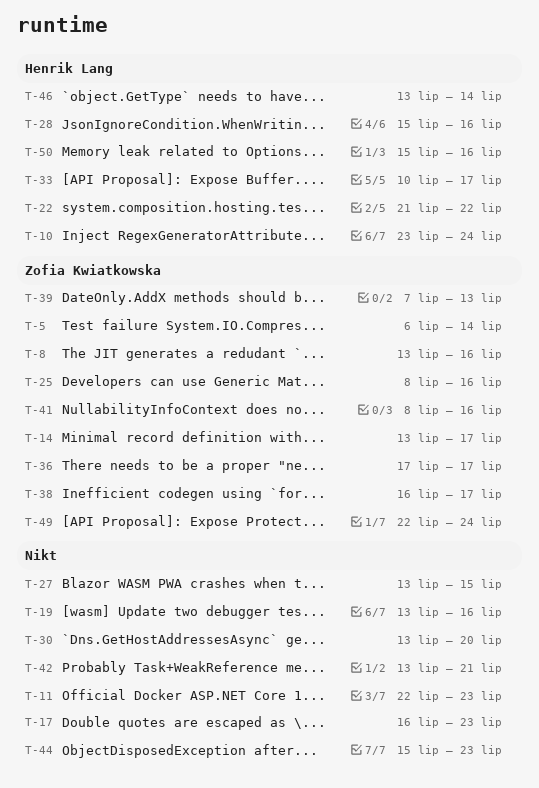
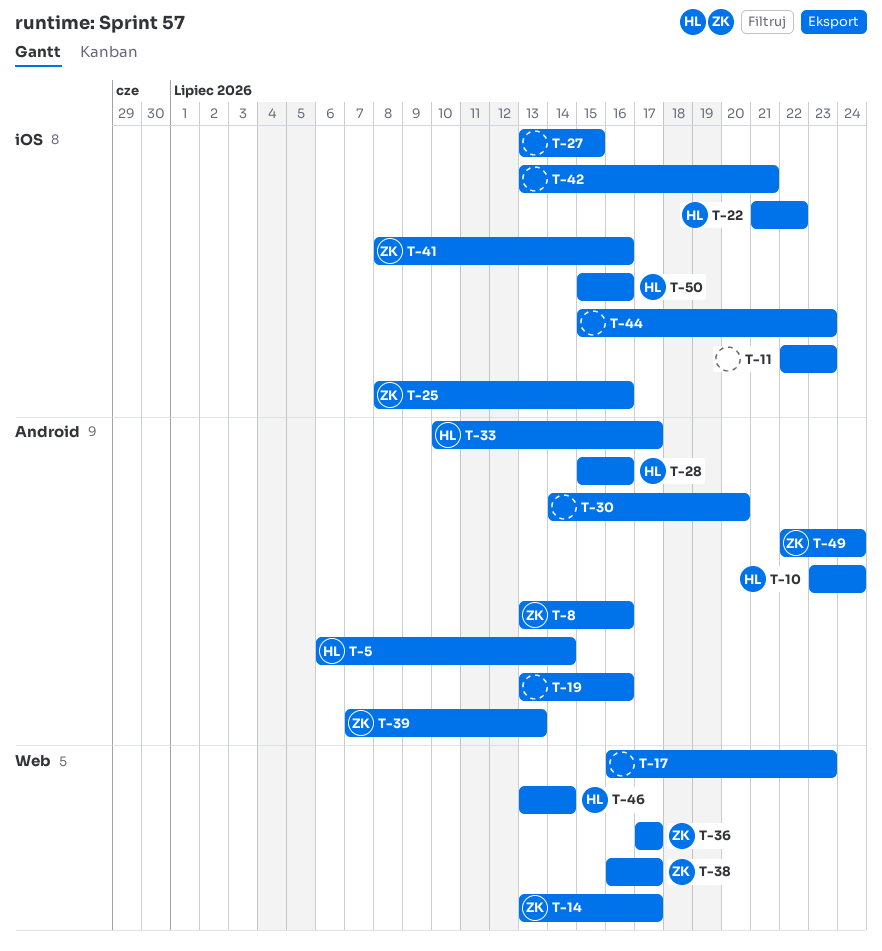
T-5, owner: Zofia Kwiatkowska -> Henrik Lang
T-30, start: Jul 13 -> Jul 14

